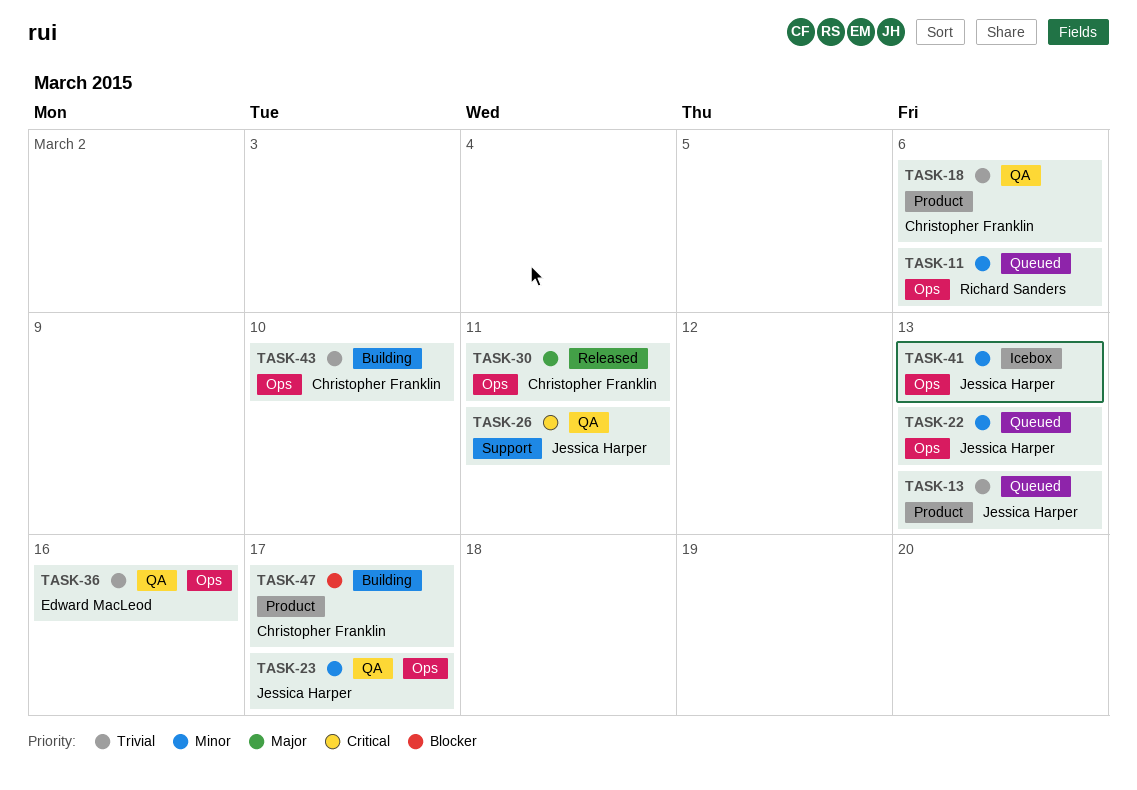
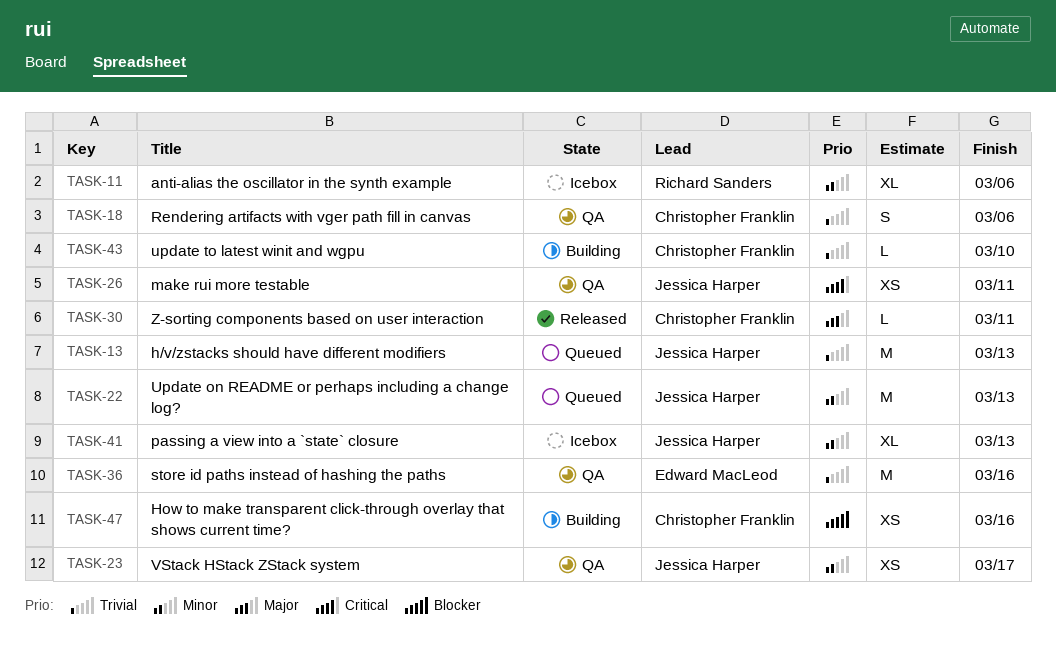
TASK-11, status: Queued -> Icebox
TASK-47, due: Mar 17 -> Mar 16

